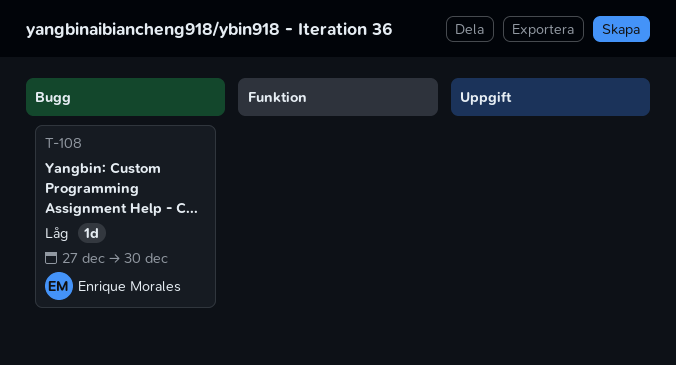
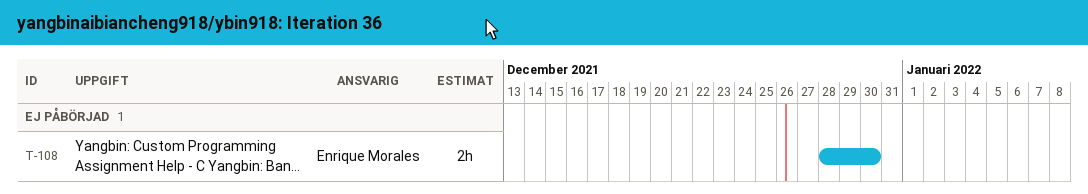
T-108, estimate: 1d -> 2h
T-108, start: Dec 27 -> Dec 28

